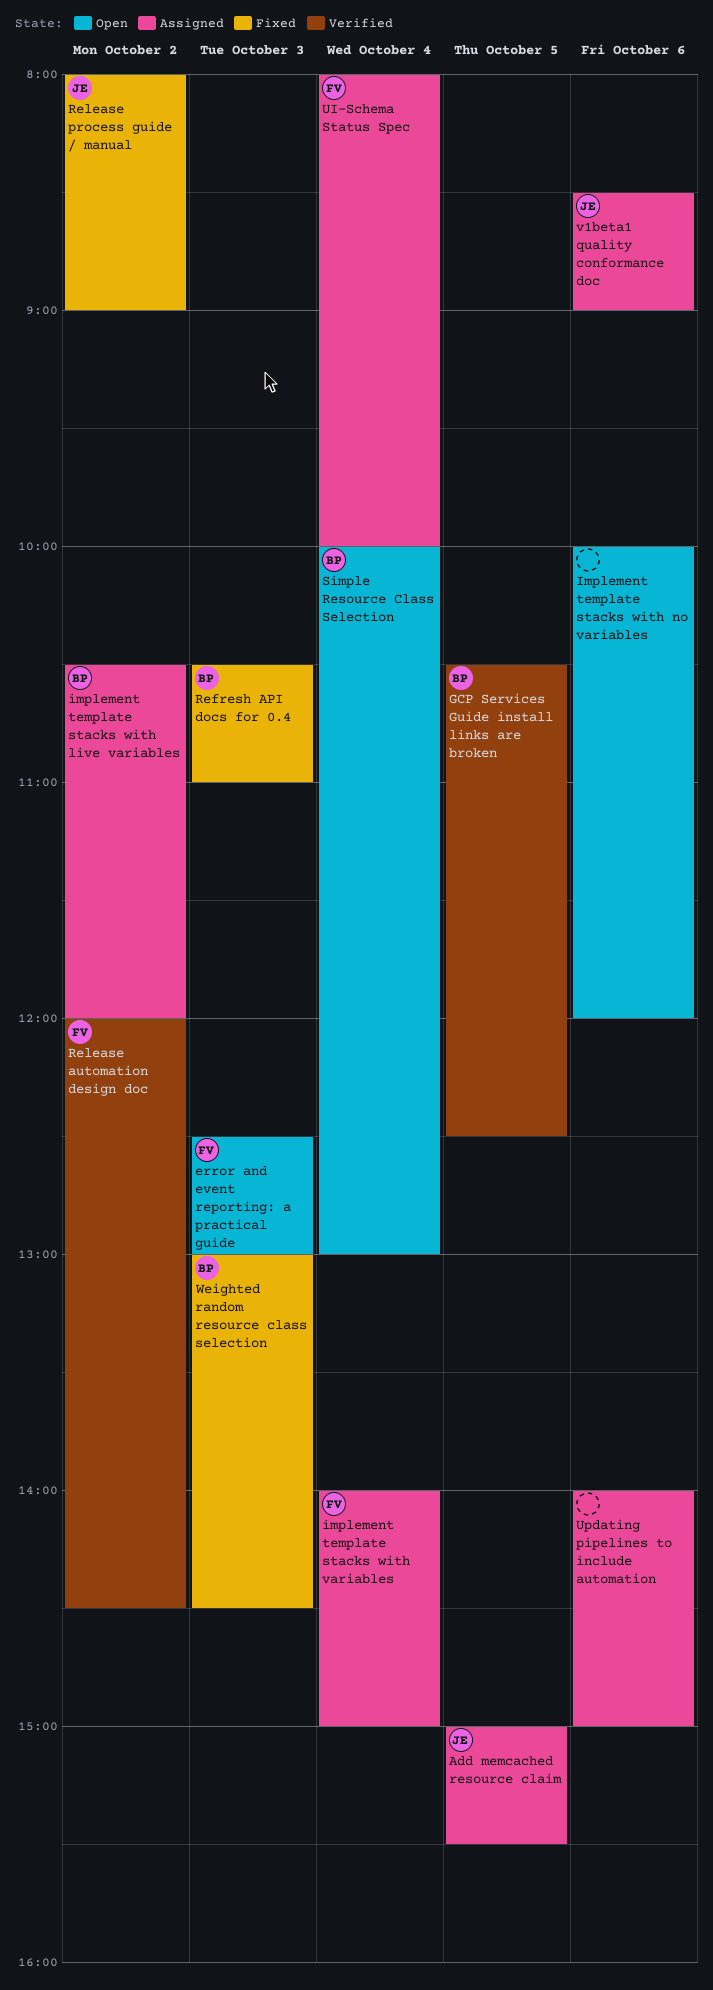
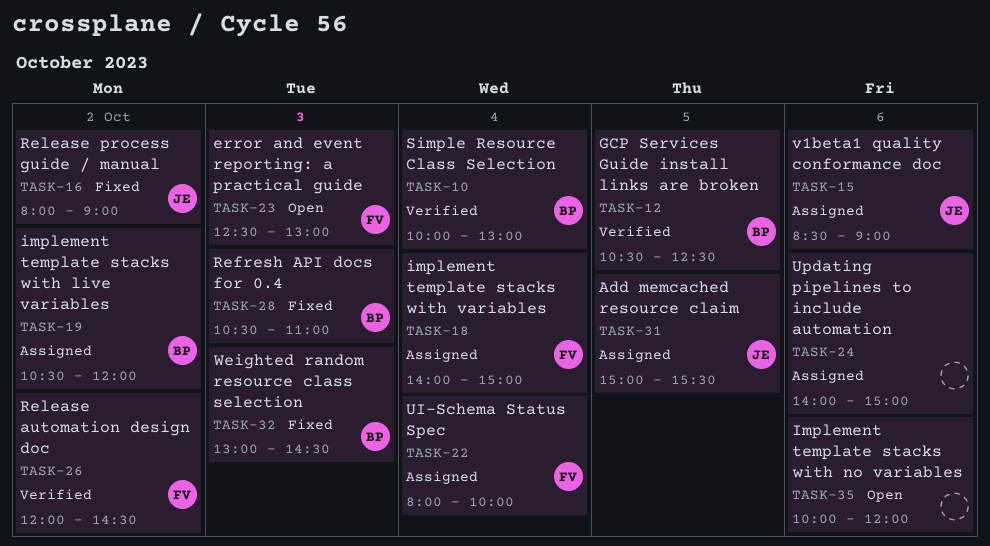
Simple Resource Class Selection, status: Open -> Verified

